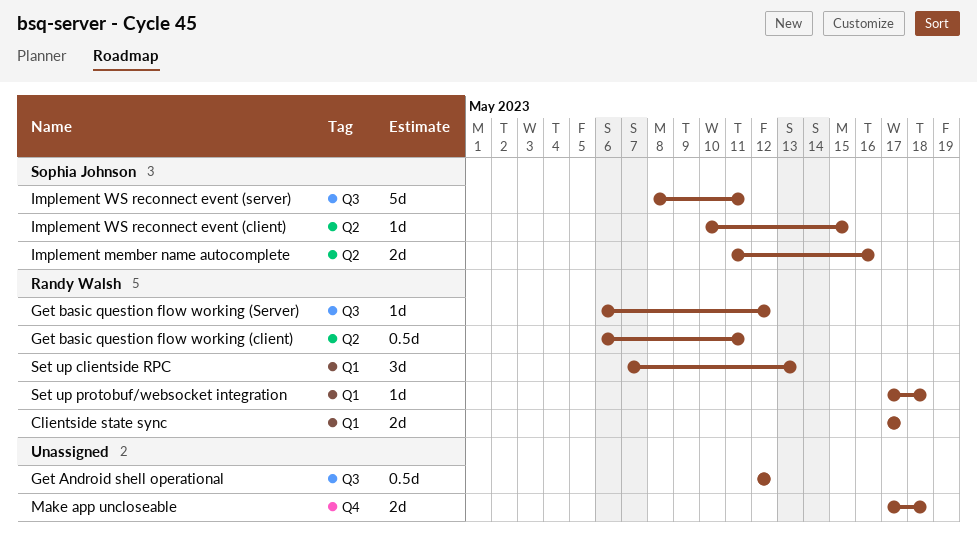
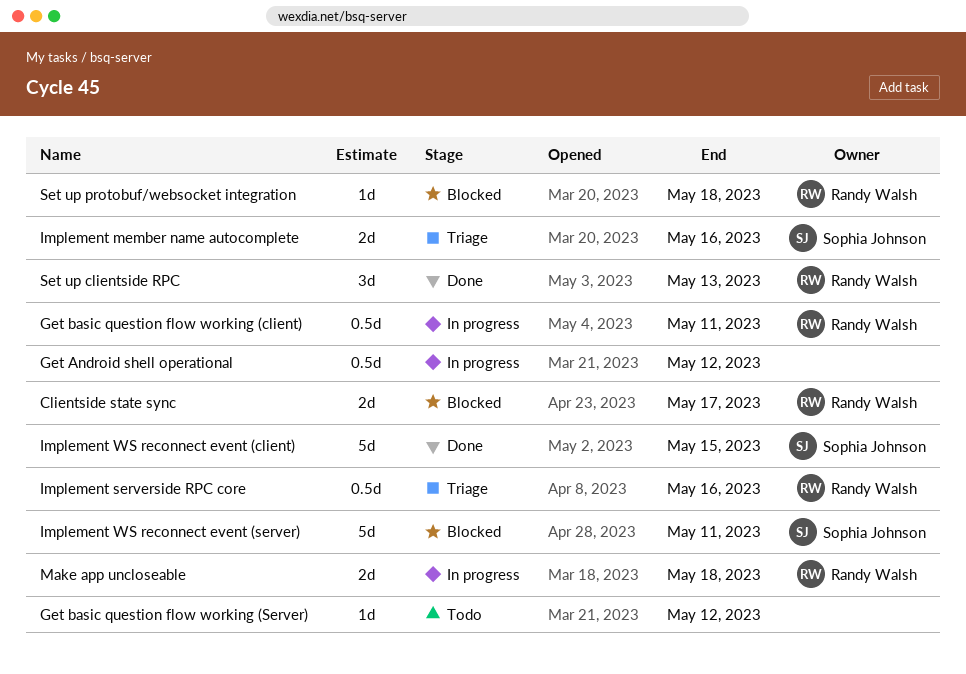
Get basic question flow working (Server), owner: Randy Walsh -> none
Implement serverside RPC core: none -> present
Implement WS reconnect event (client), estimate: 1d -> 5d
Make app uncloseable, owner: none -> Randy Walsh

